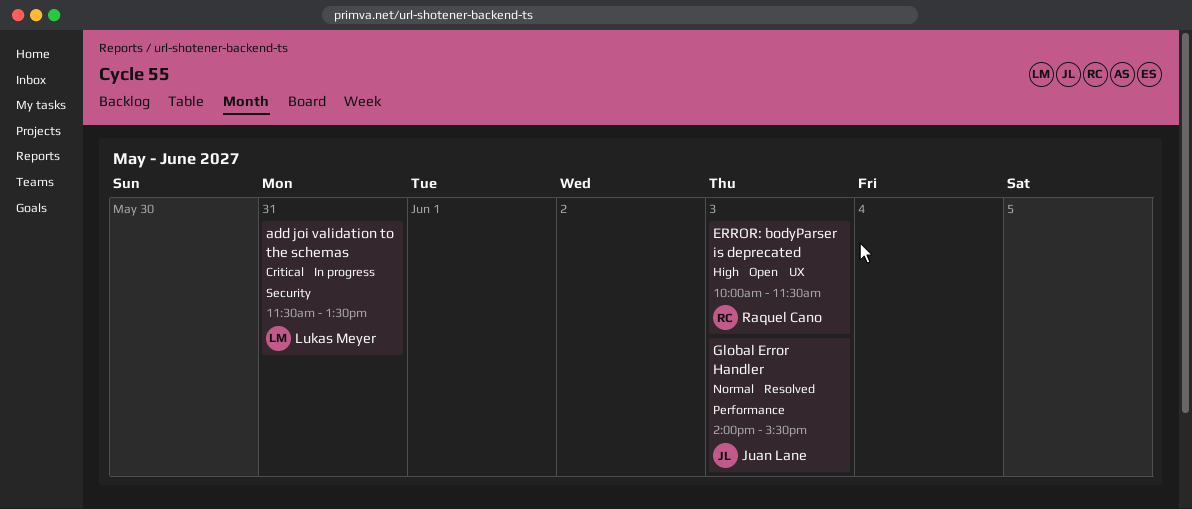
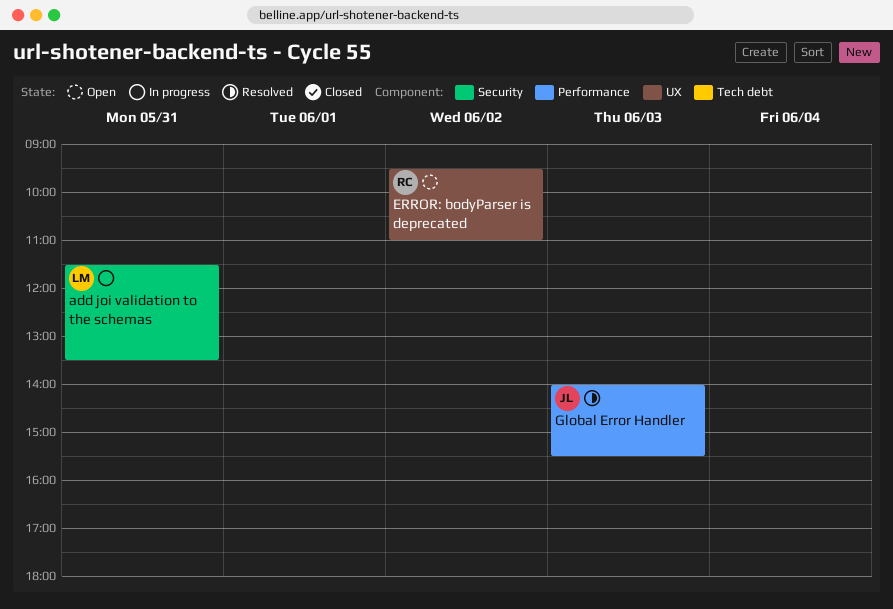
ERROR: bodyParser is deprecated, day: Jun 3 -> Jun 2
ERROR: bodyParser is deprecated, begins: 10:00 -> 09:30
ERROR: bodyParser is deprecated, ends: 11:30 -> 11:00

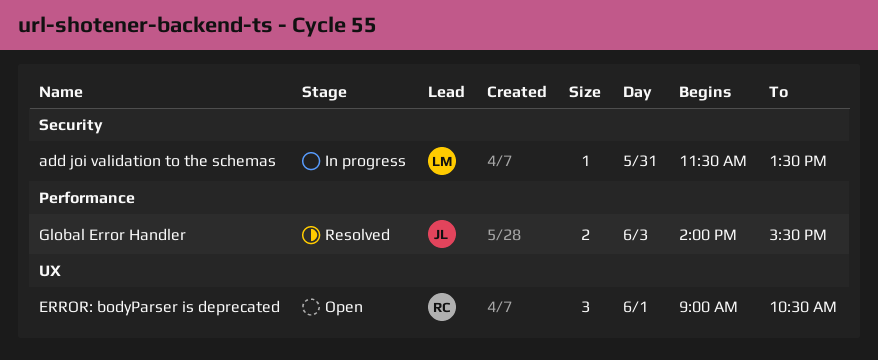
ERROR: bodyParser is deprecated, day: Jun 2 -> Jun 1
ERROR: bodyParser is deprecated, begins: 09:30 -> 09:00
ERROR: bodyParser is deprecated, ends: 11:00 -> 10:30

